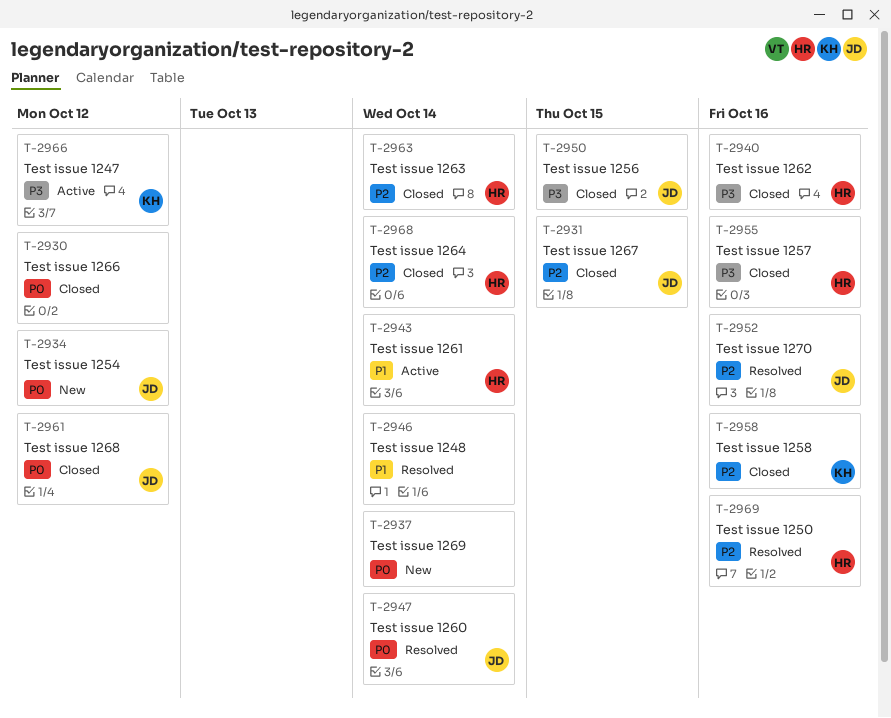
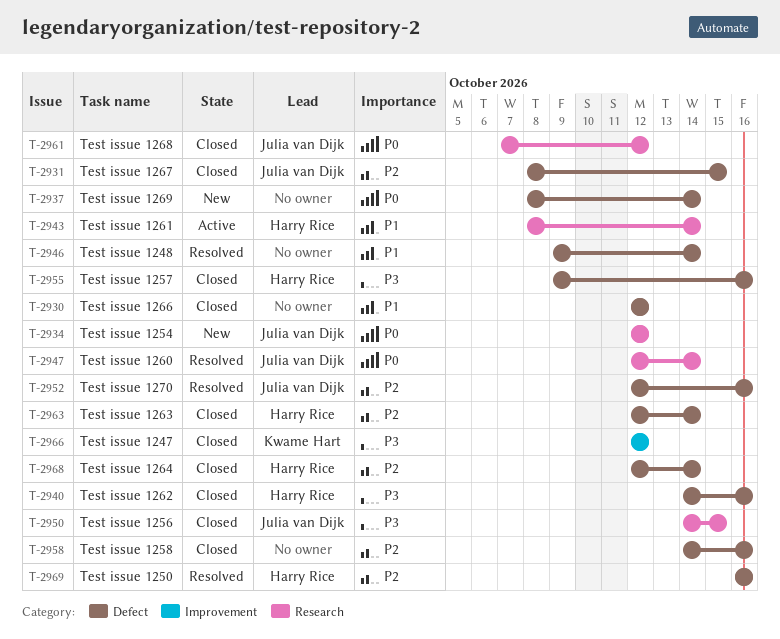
T-2930, priority: P0 -> P1
T-2958, owner: Kwame Hart -> none
T-2966, status: Active -> Closed

